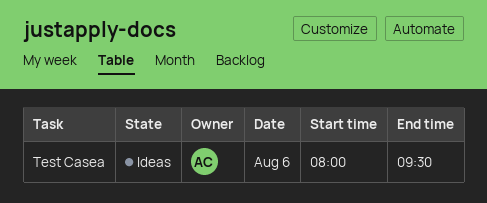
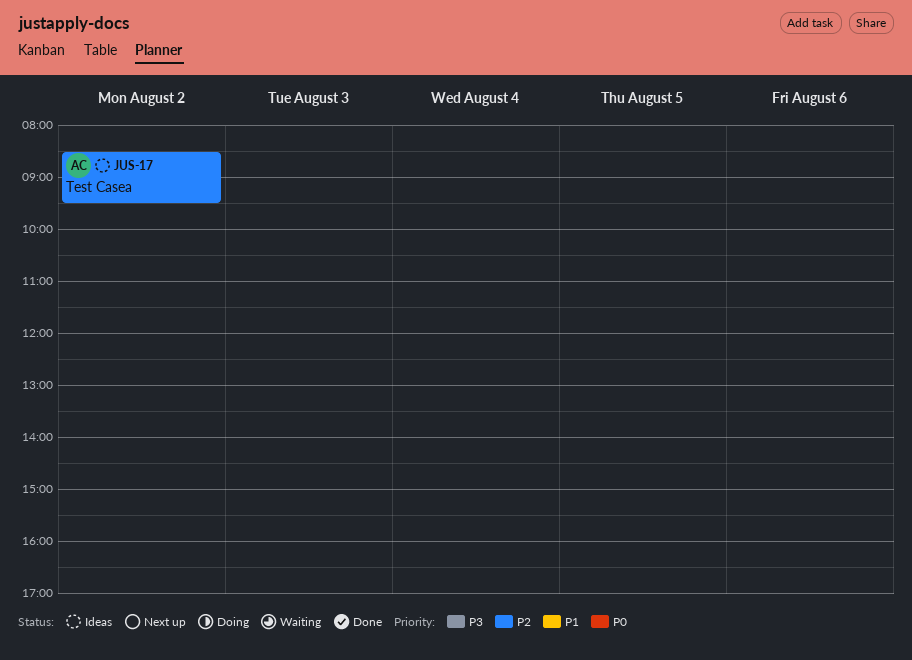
Test Casea, day: Aug 6 -> Aug 2
Test Casea, begins: 08:00 -> 08:30

